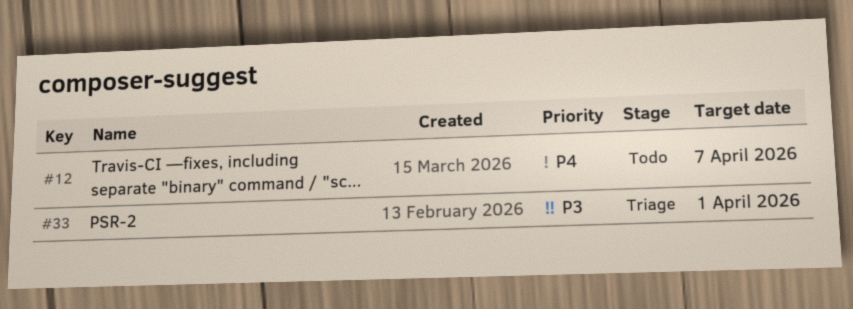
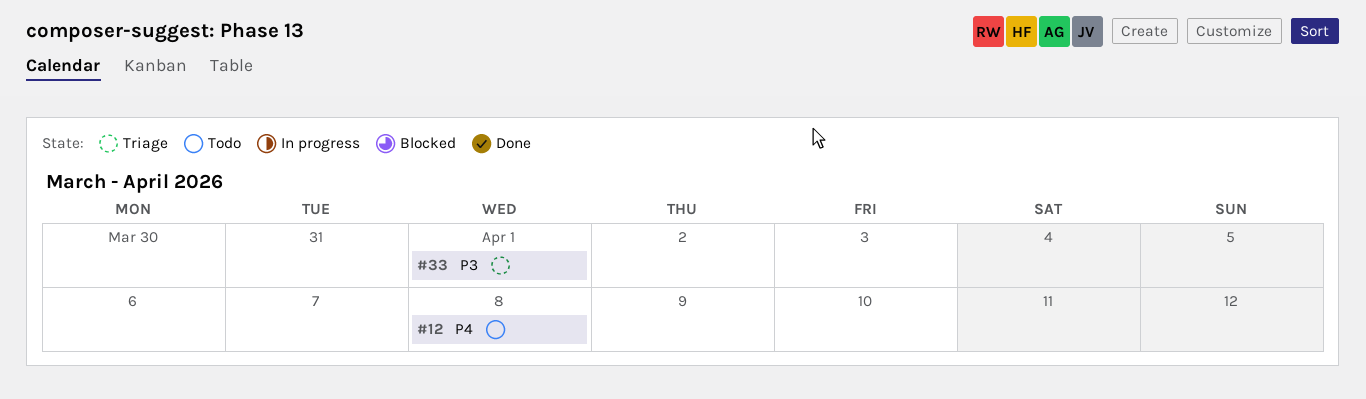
#12, due: Apr 7 -> Apr 8

